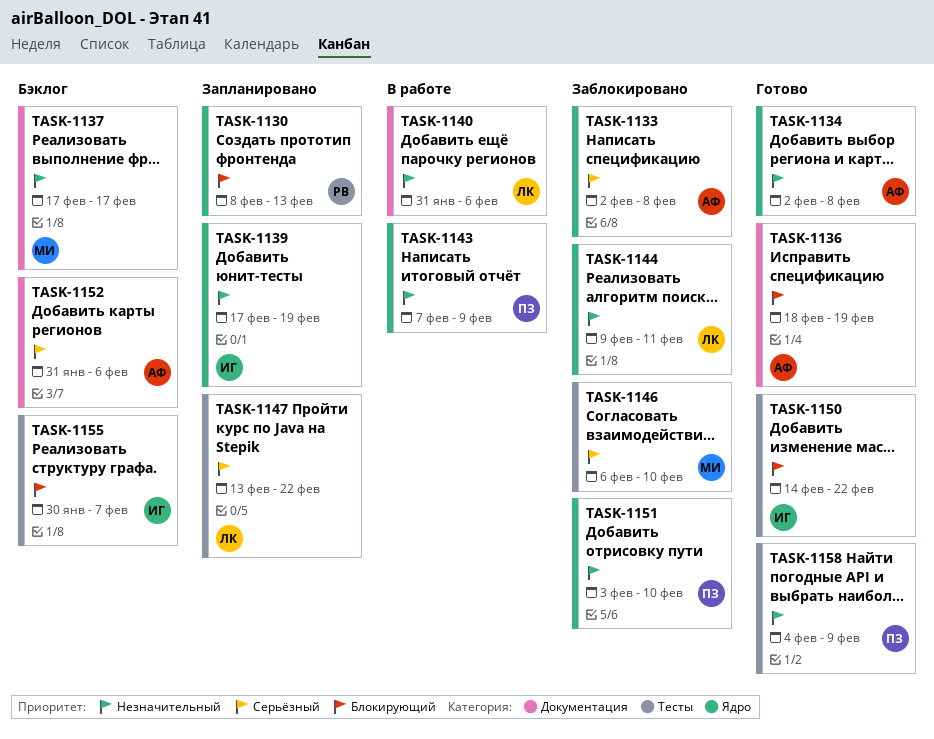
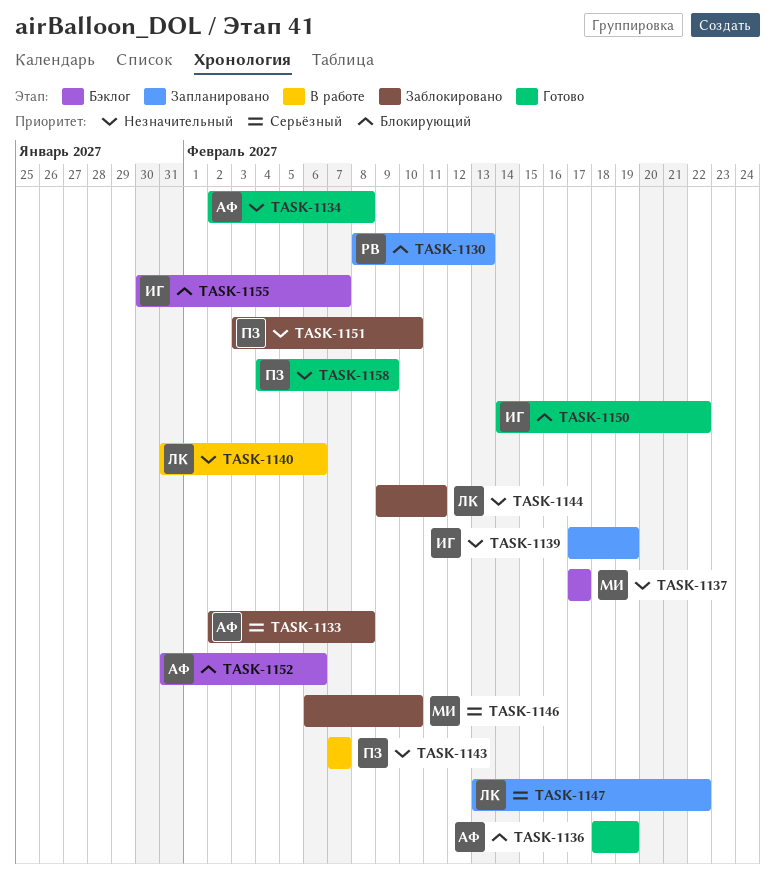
TASK-1143, due: Feb 9 -> Feb 7
TASK-1152, priority: Серьёзный -> Блокирующий

